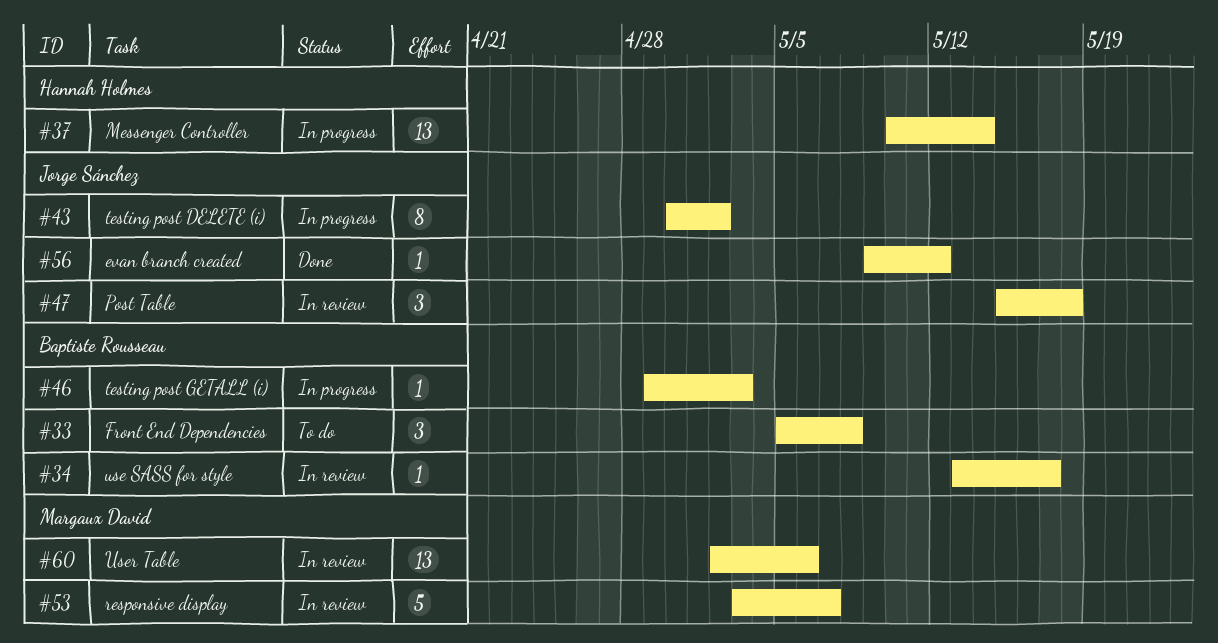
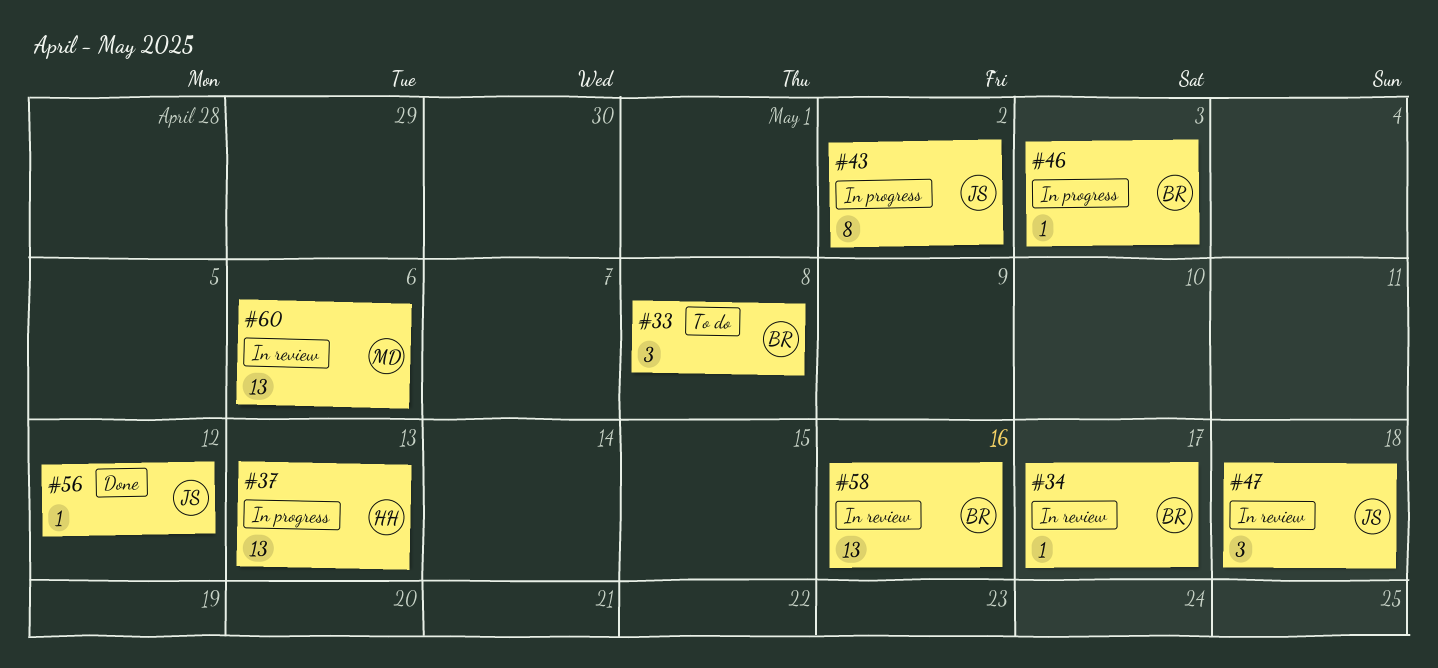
#37, due: May 14 -> May 13
#53: present -> none
#58: none -> present

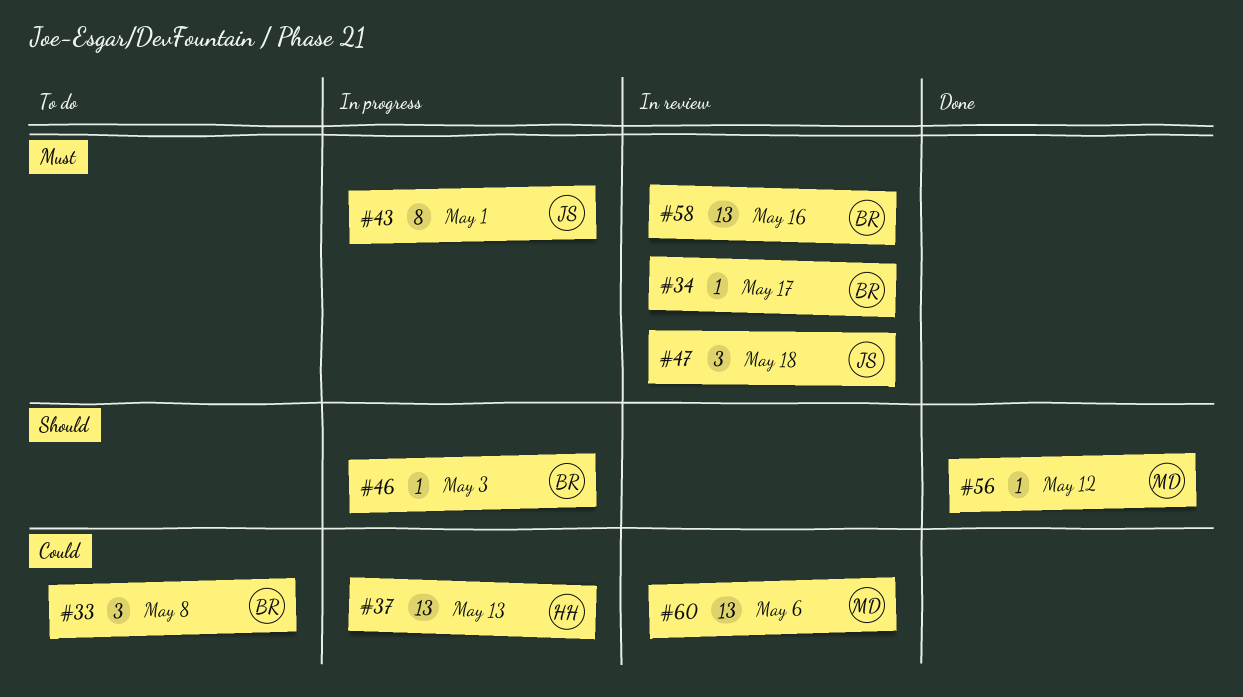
#43, due: May 2 -> May 1
#56, owner: JS -> MD

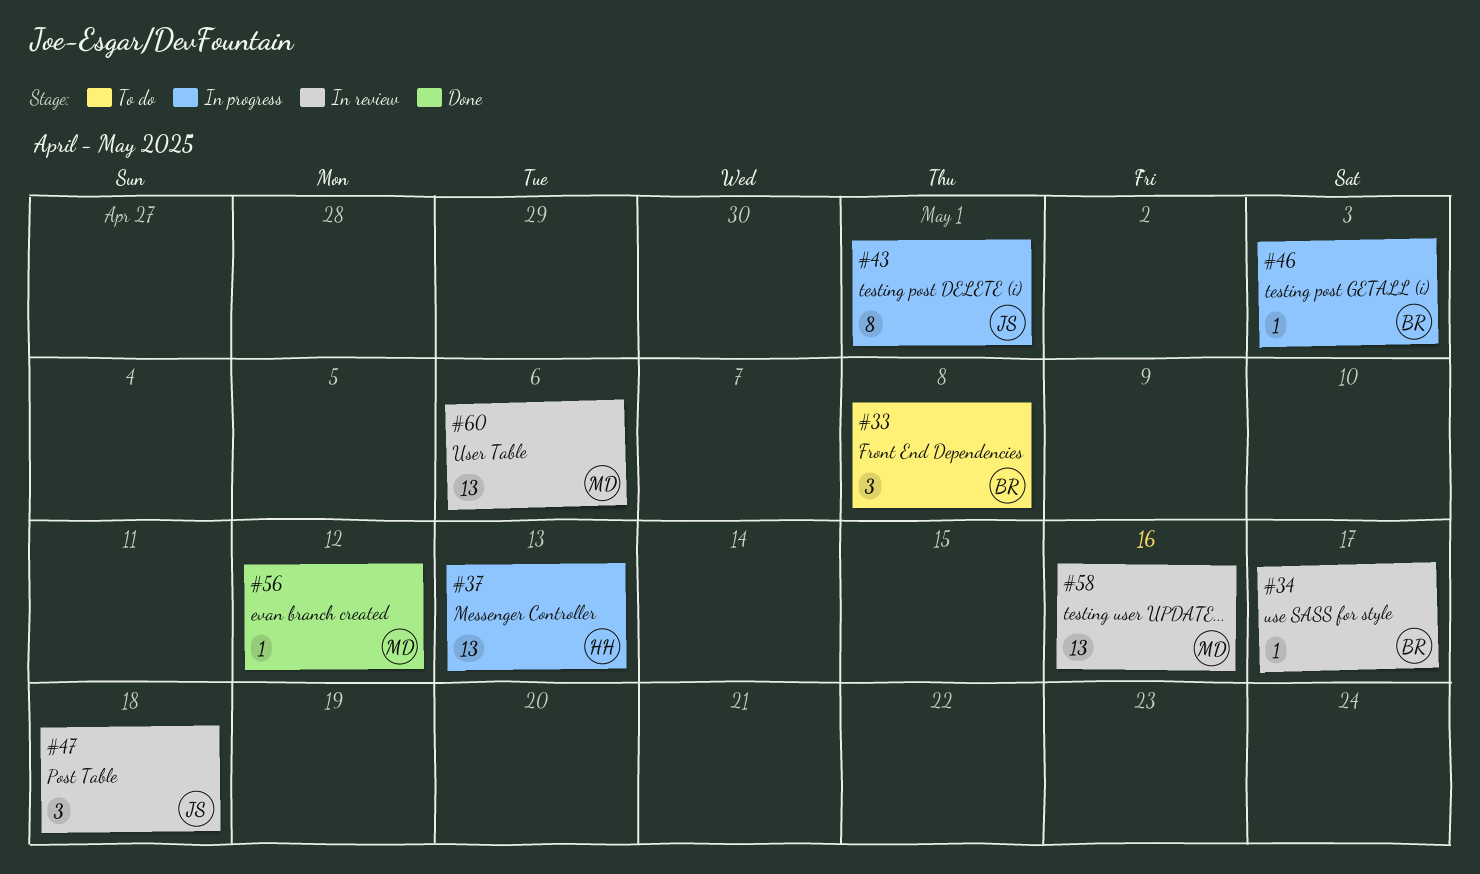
#58, owner: BR -> MD

